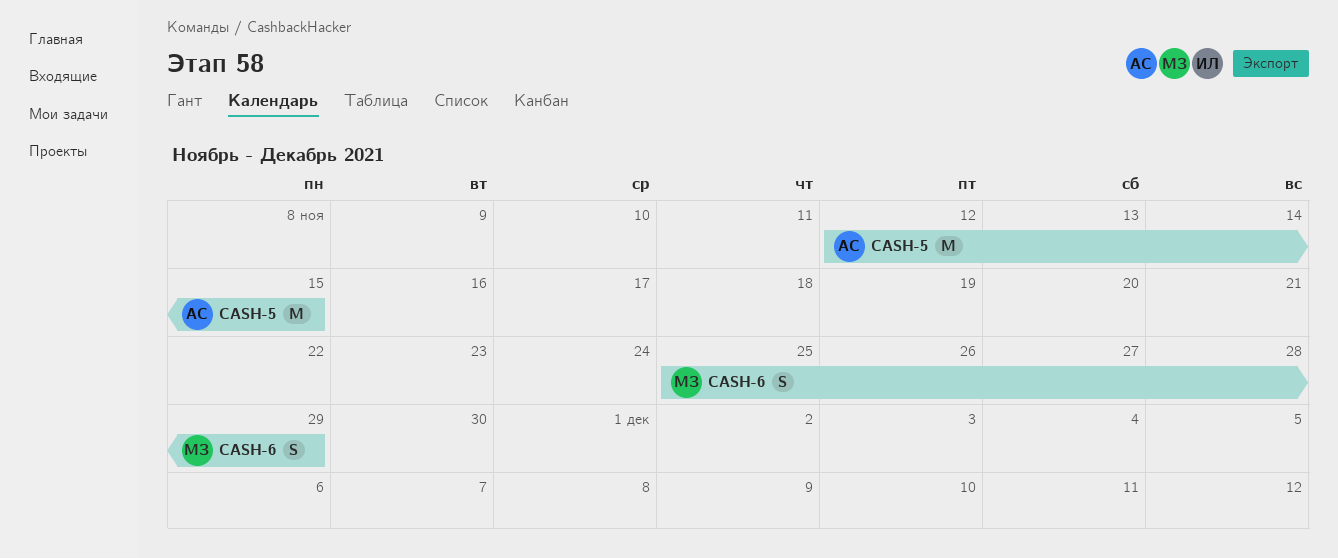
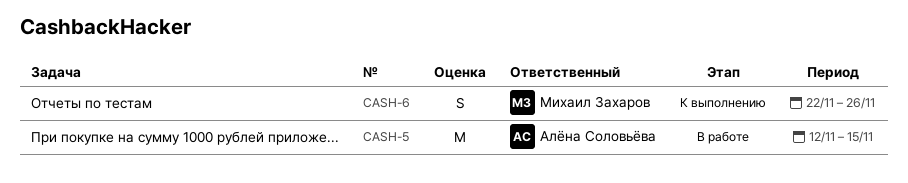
CASH-6, start: Nov 25 -> Nov 22
CASH-6, due: Nov 29 -> Nov 26

